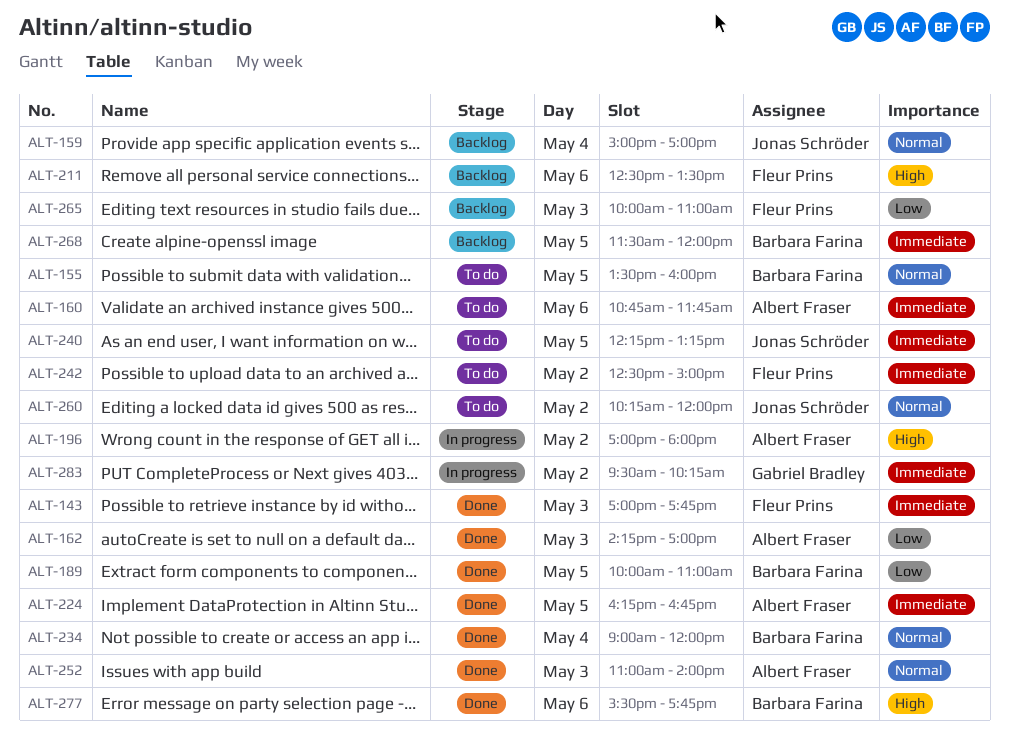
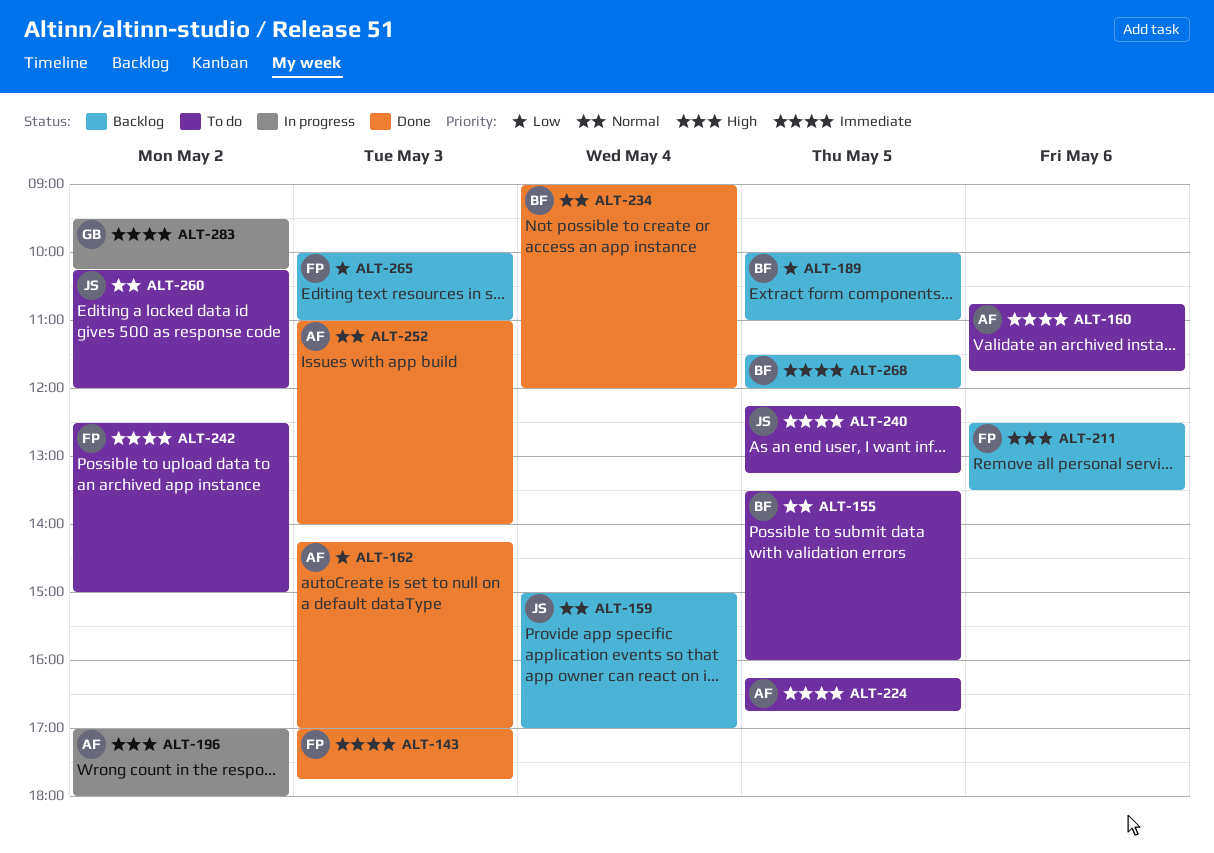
ALT-189, status: Done -> Backlog
ALT-224, status: Done -> To do
ALT-277: present -> none

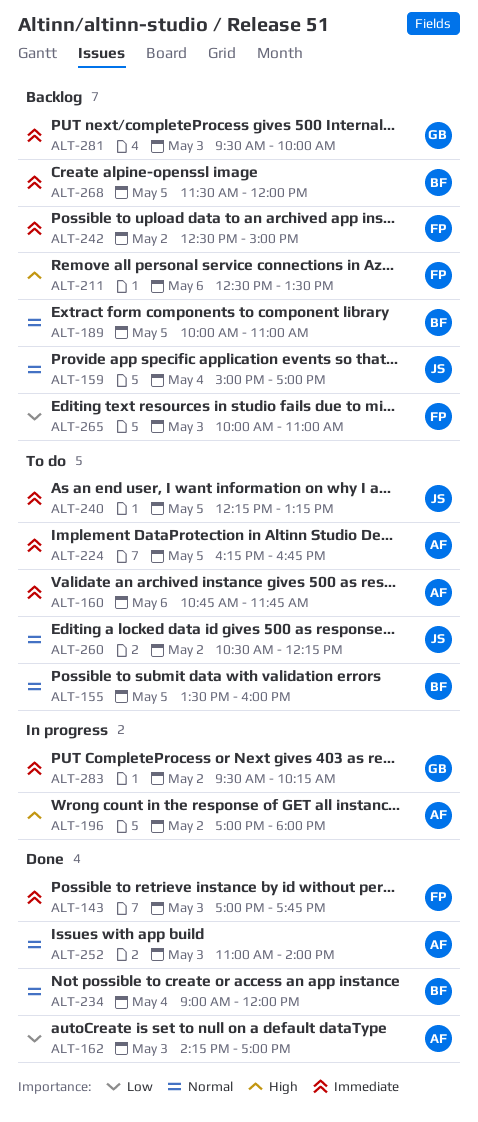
ALT-189, priority: Low -> Normal
ALT-242, status: To do -> Backlog
ALT-260, begins: 10:15 -> 10:30
ALT-260, ends: 12:00 -> 12:15
ALT-281: none -> present

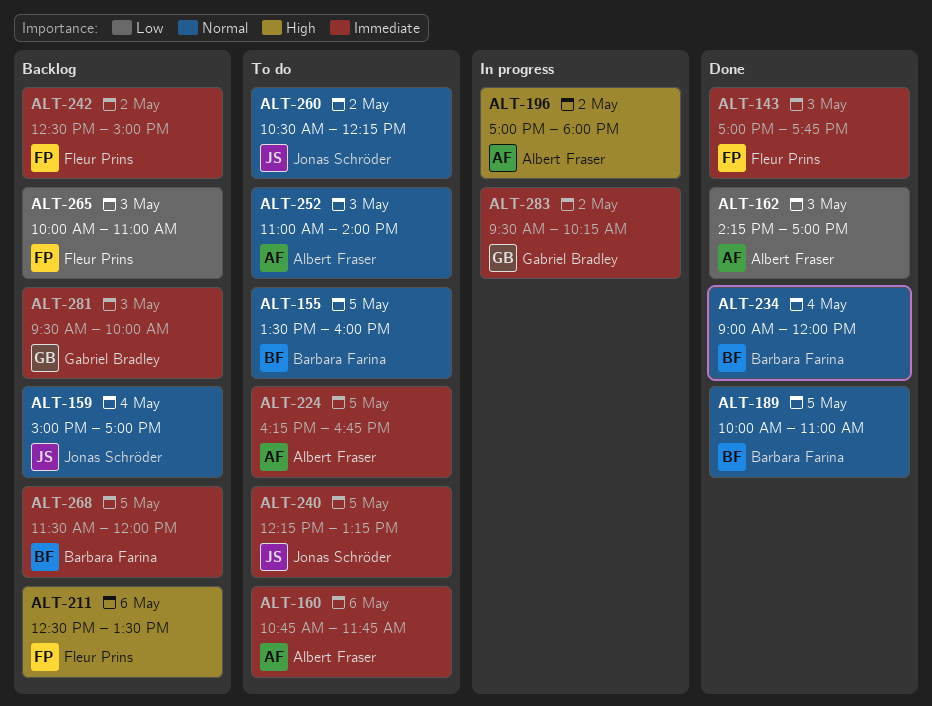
ALT-189, status: Backlog -> Done
ALT-252, status: Done -> To do

